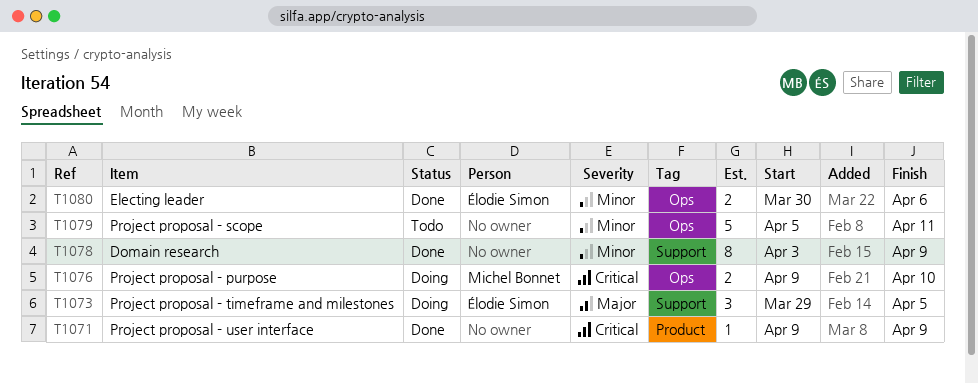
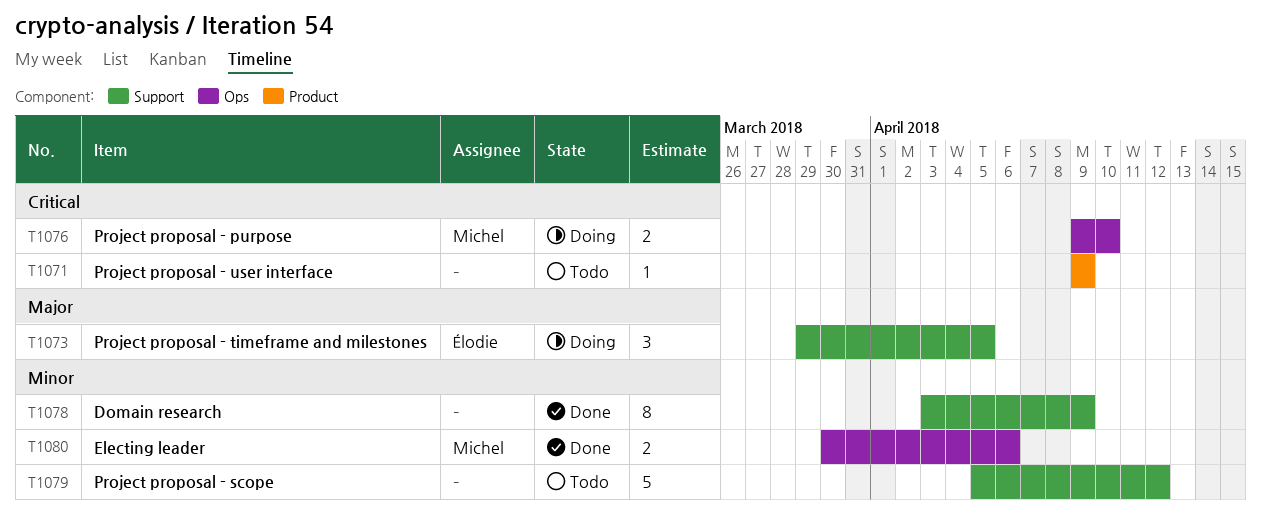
T1071, status: Done -> Todo
T1079, label: Ops -> Support
T1079, due: Apr 11 -> Apr 12
T1080, owner: Élodie Simon -> Michel Bonnet

